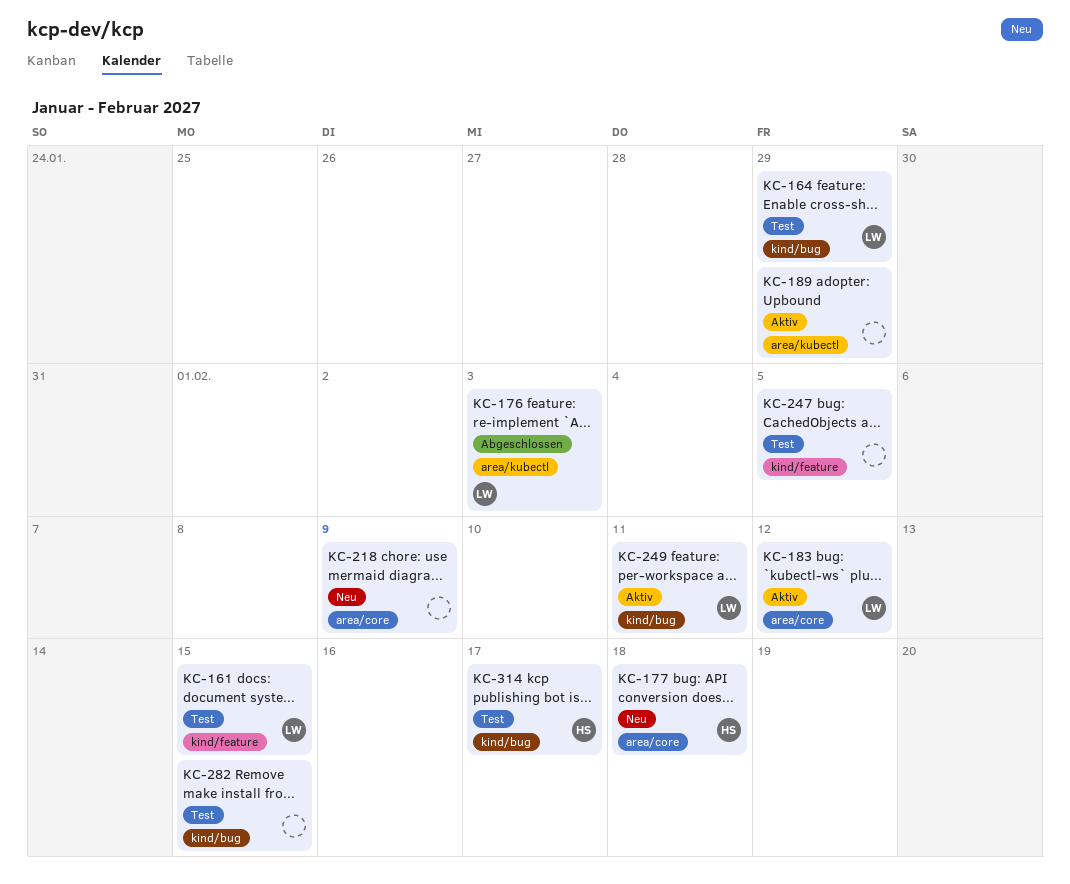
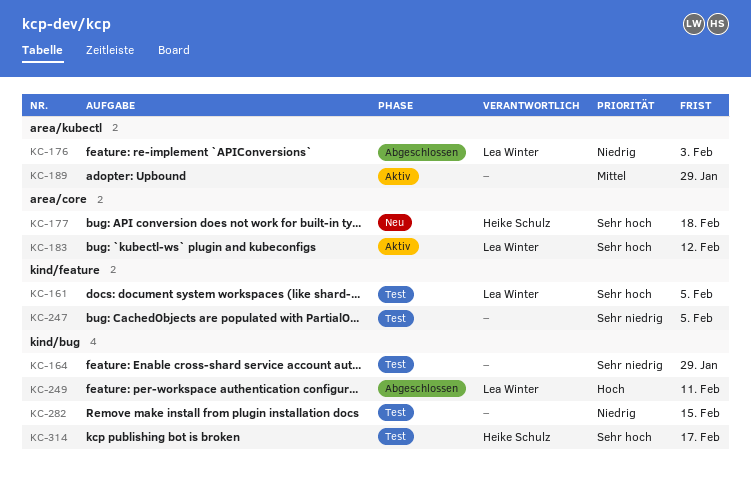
KC-161, due: Feb 15 -> Feb 5
KC-164, owner: Lea Winter -> none
KC-218: present -> none
KC-249, status: Aktiv -> Abgeschlossen

